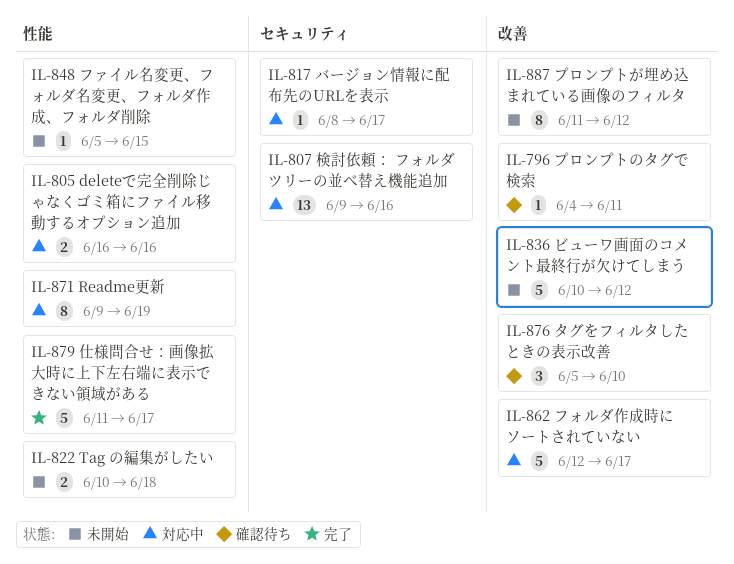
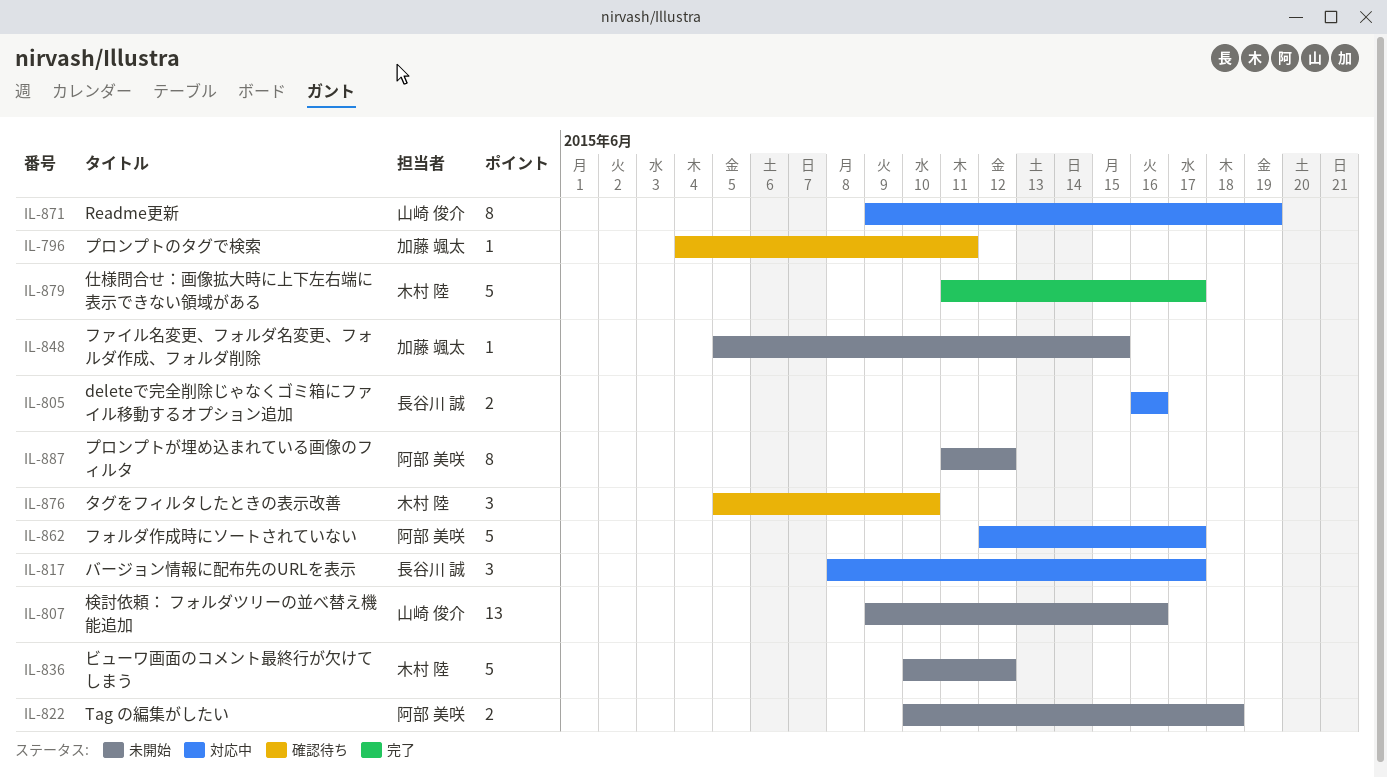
IL-807, status: 対応中 -> 未開始
IL-817, estimate: 1 -> 3

